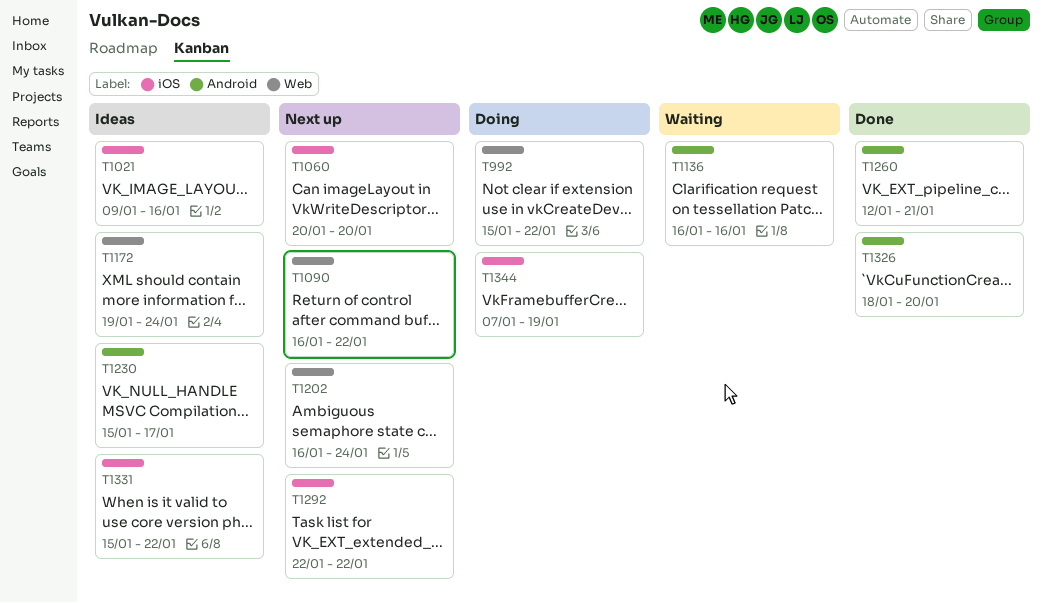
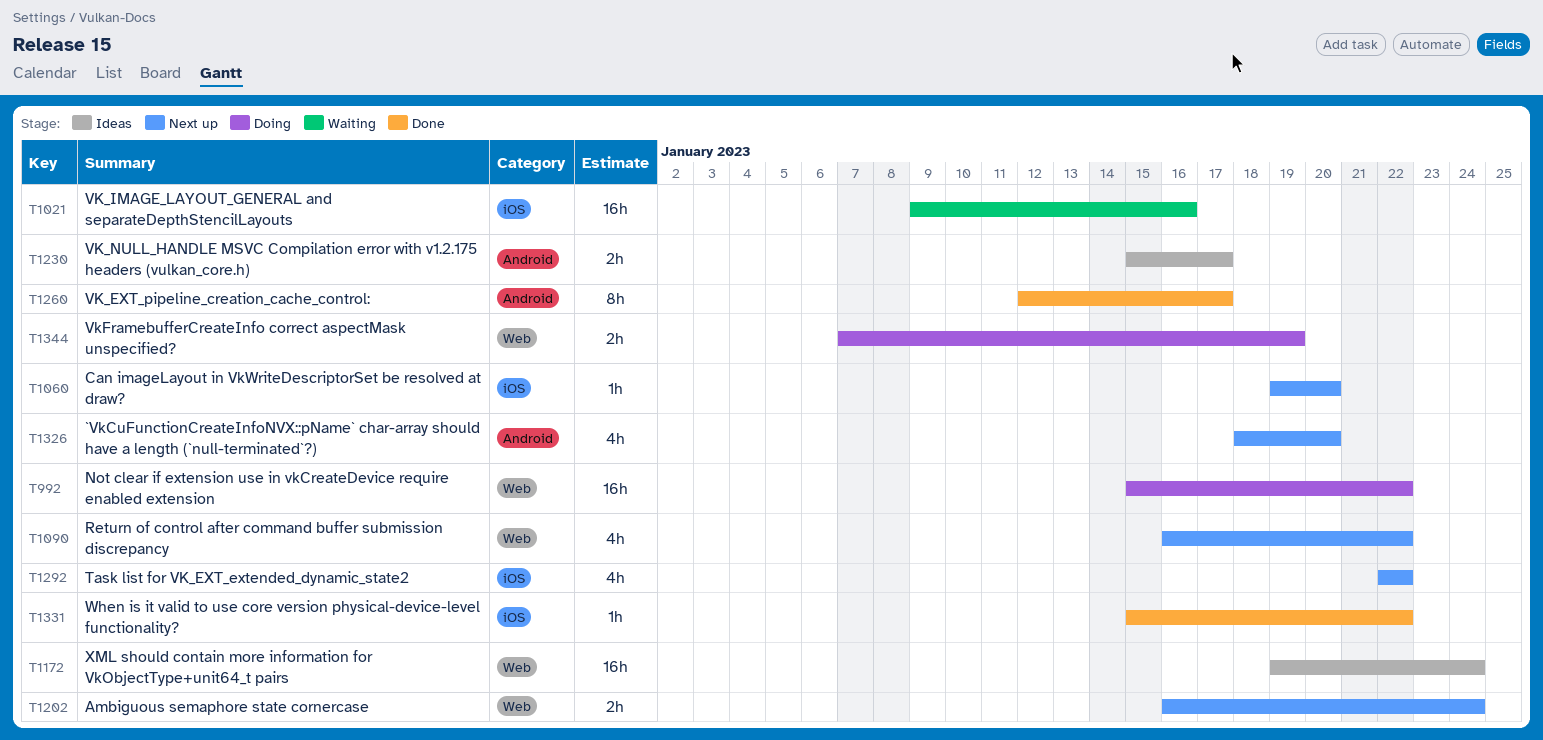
T1021, status: Ideas -> Waiting
T1060, start: Jan 20 -> Jan 19
T1136: present -> none
T1260, due: Jan 21 -> Jan 17
T1326, status: Done -> Next up
T1331, status: Ideas -> Done
T1344, label: iOS -> Web

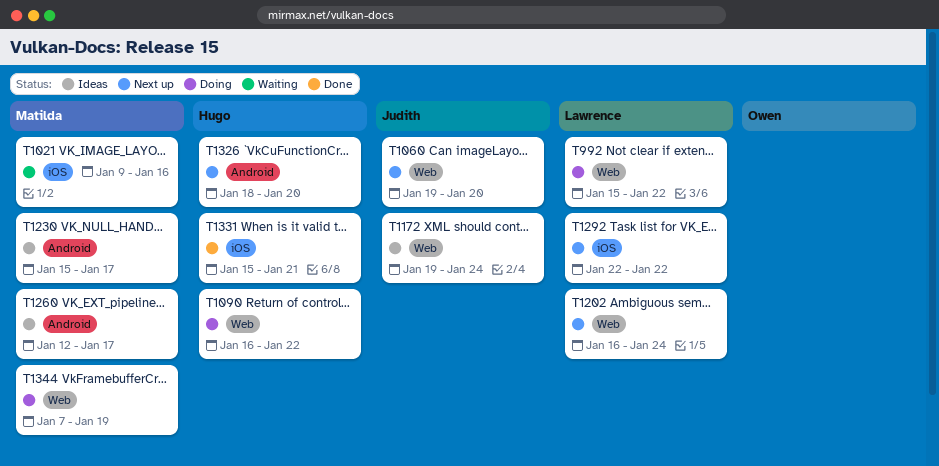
T1060, label: iOS -> Web
T1090, status: Next up -> Doing
T1260, status: Done -> Ideas
T1331, due: Jan 22 -> Jan 21

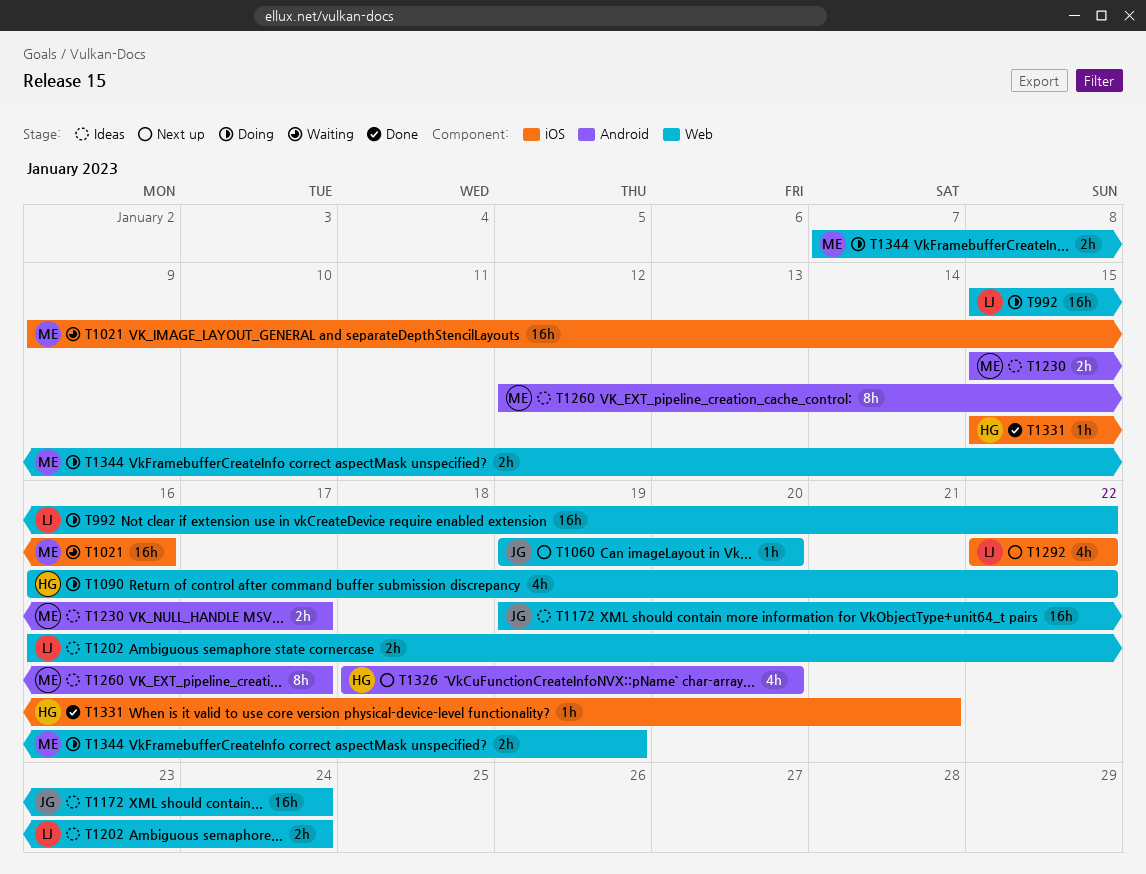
T1202, status: Next up -> Ideas

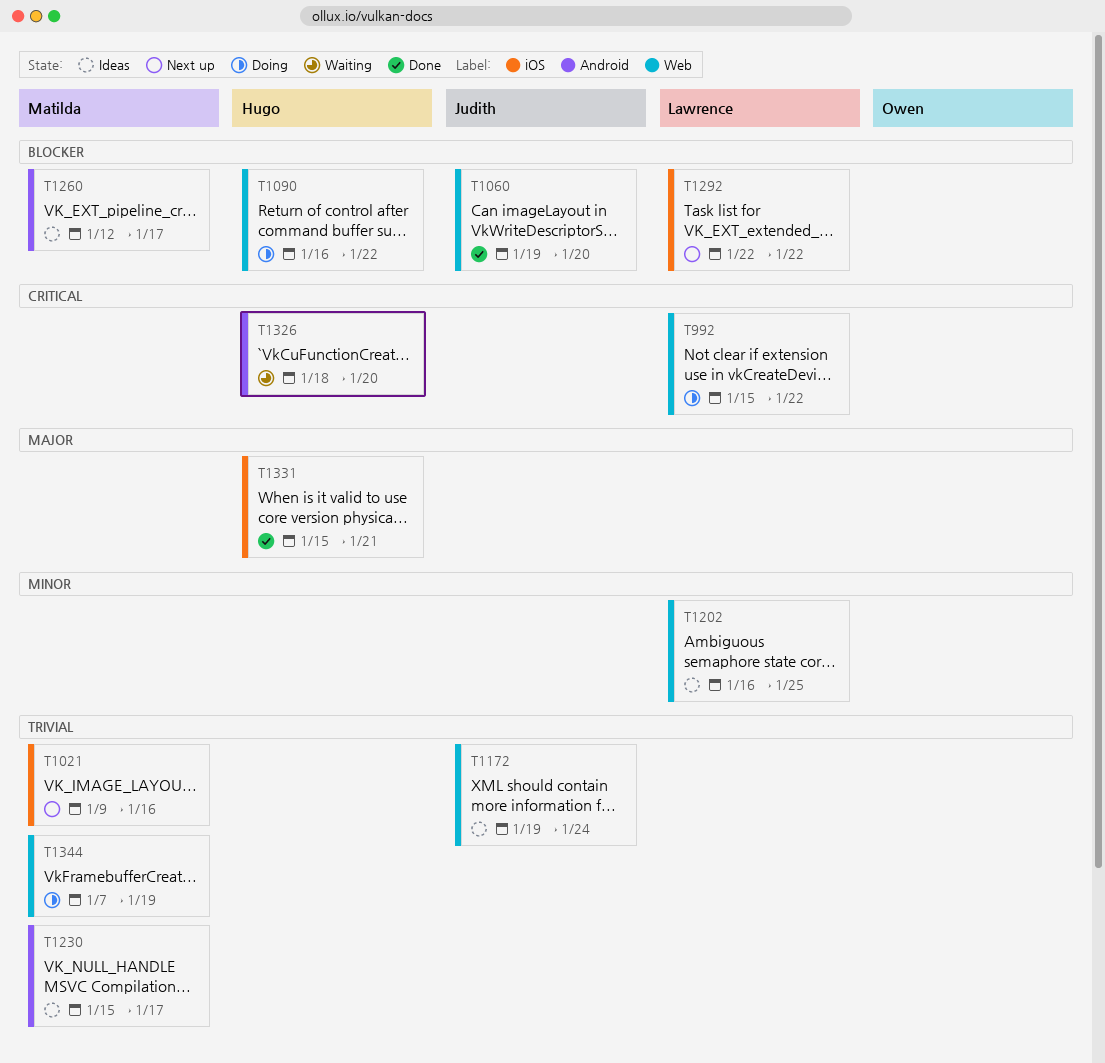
T1021, status: Waiting -> Next up
T1060, status: Next up -> Done
T1202, due: Jan 24 -> Jan 25
T1326, status: Next up -> Waiting

